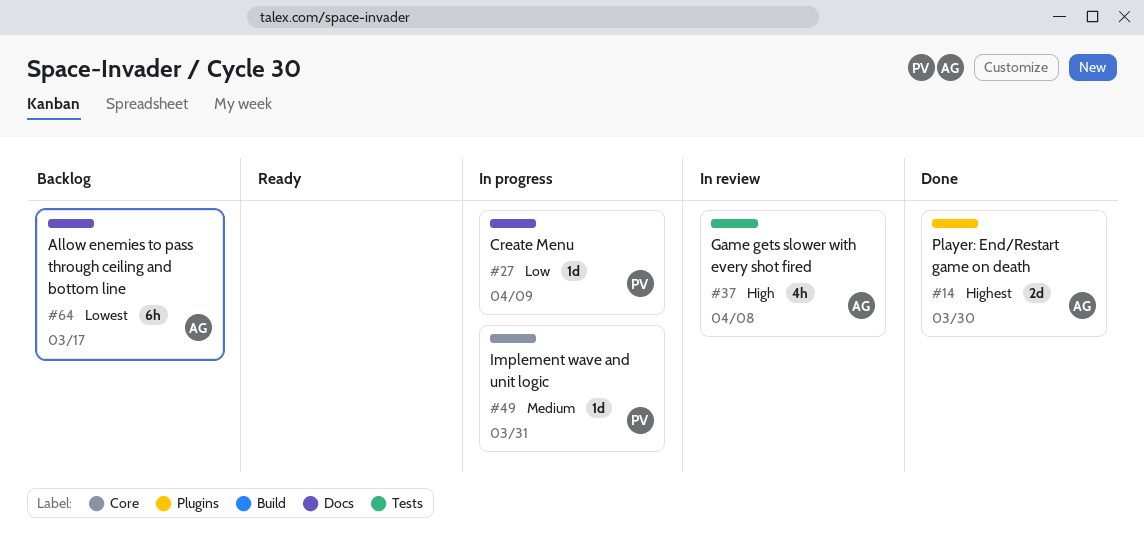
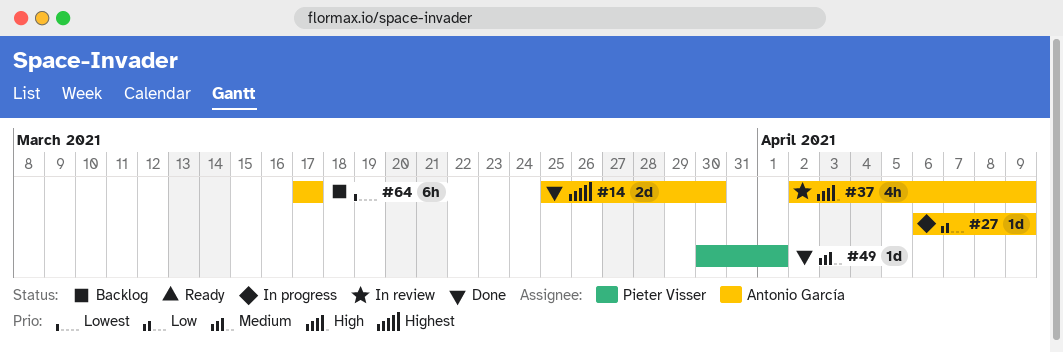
#27, owner: Pieter Visser -> Antonio García
#37, due: Apr 8 -> Apr 9
#49, status: In progress -> Done
#49, due: Mar 31 -> Apr 1

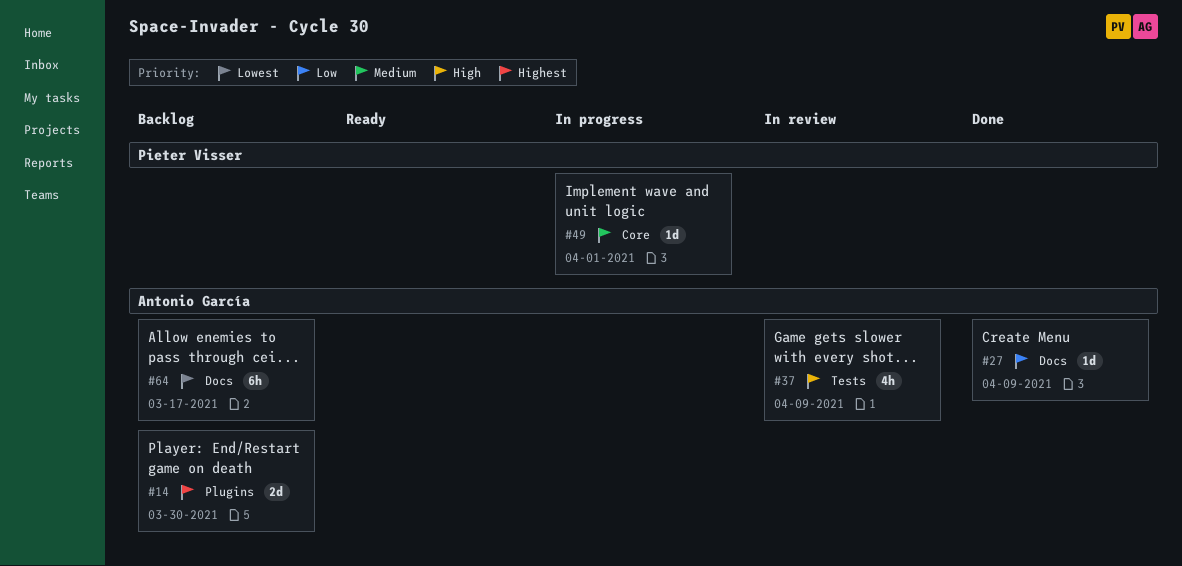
#14, status: Done -> Backlog
#27, status: In progress -> Done
#49, status: Done -> In progress

